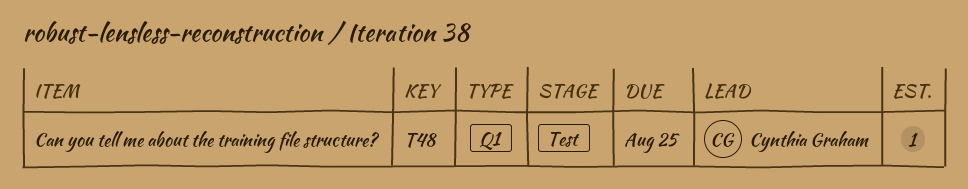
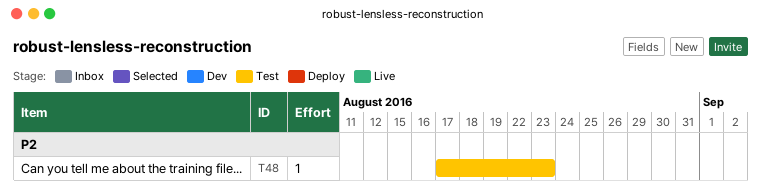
T48, due: Aug 25 -> Aug 23

